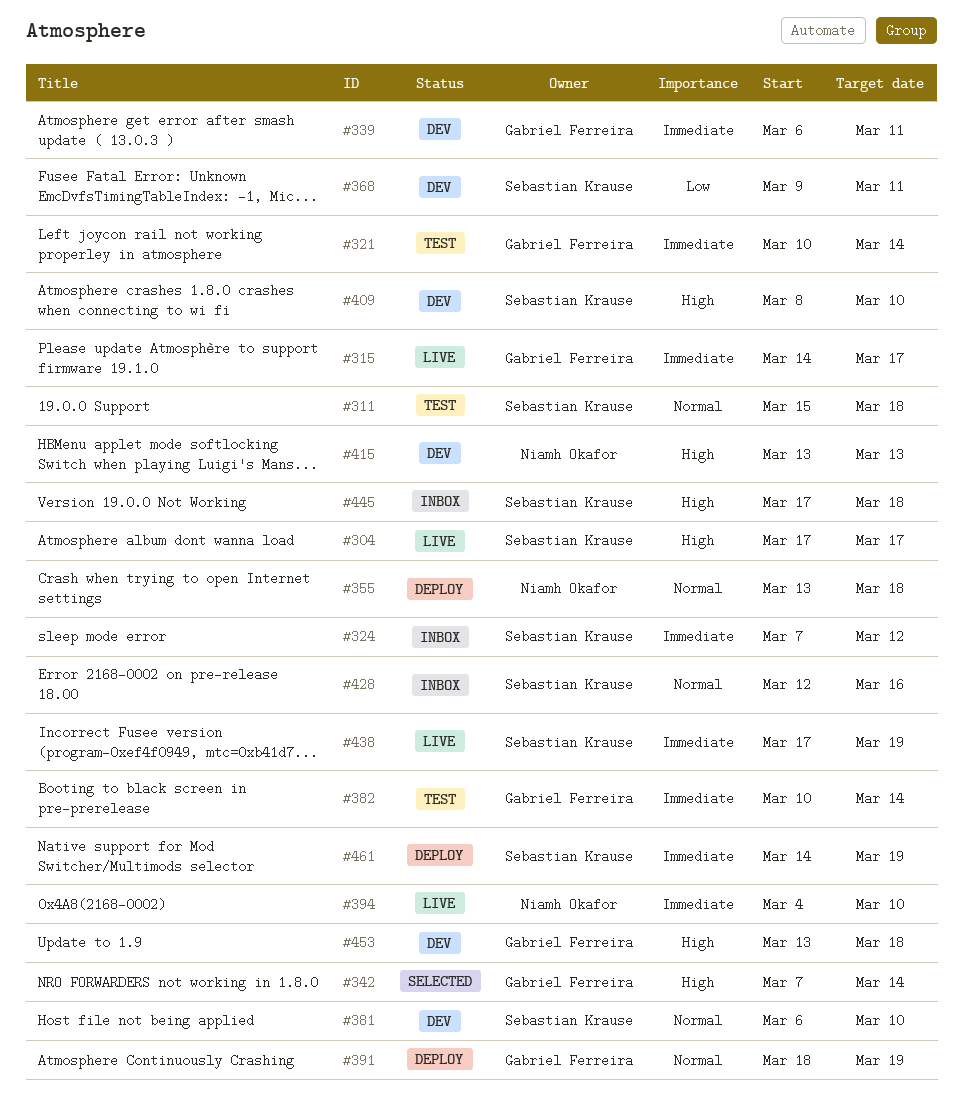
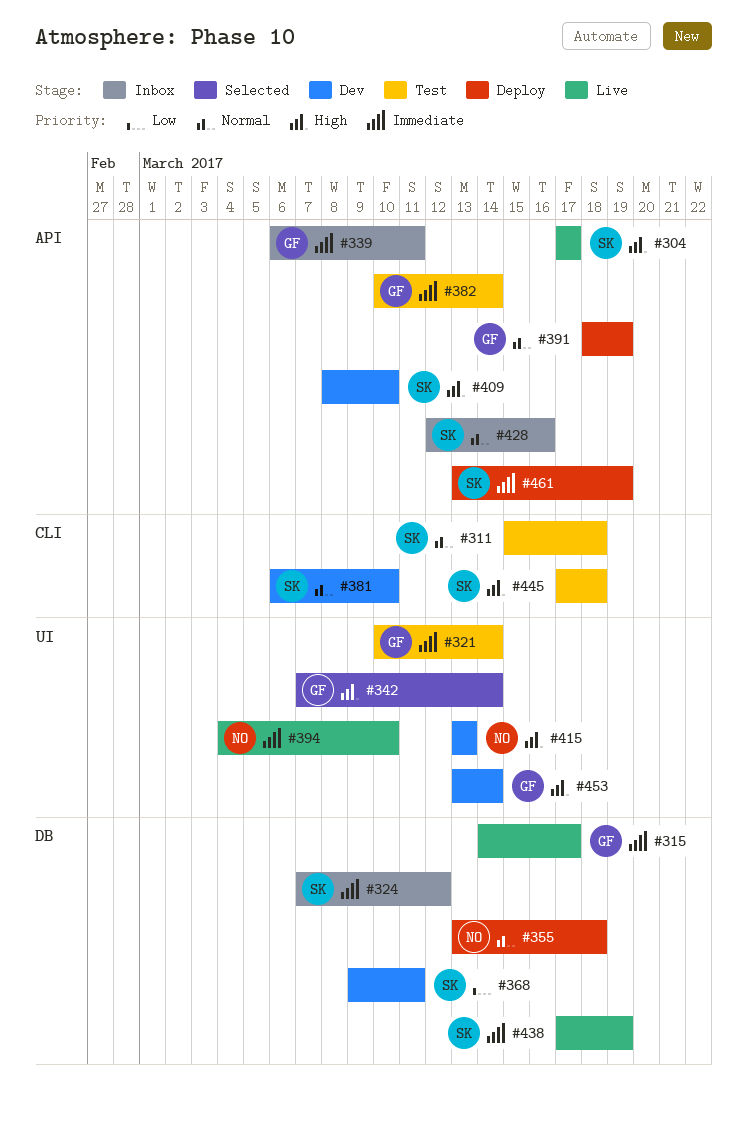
#339, status: Dev -> Inbox
#445, status: Inbox -> Test
#453, due: Mar 18 -> Mar 14
#461, start: Mar 14 -> Mar 13

